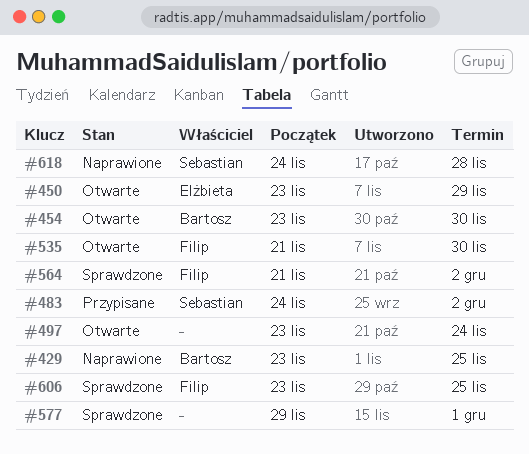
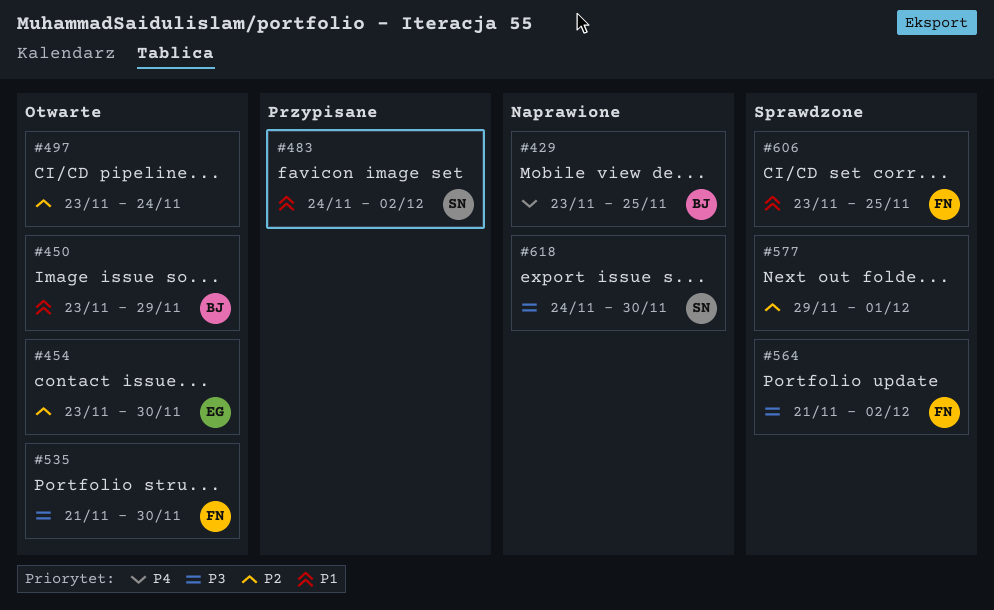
#450, owner: Elżbieta -> Bartosz
#454, owner: Bartosz -> Elżbieta
#618, due: Nov 28 -> Nov 30

